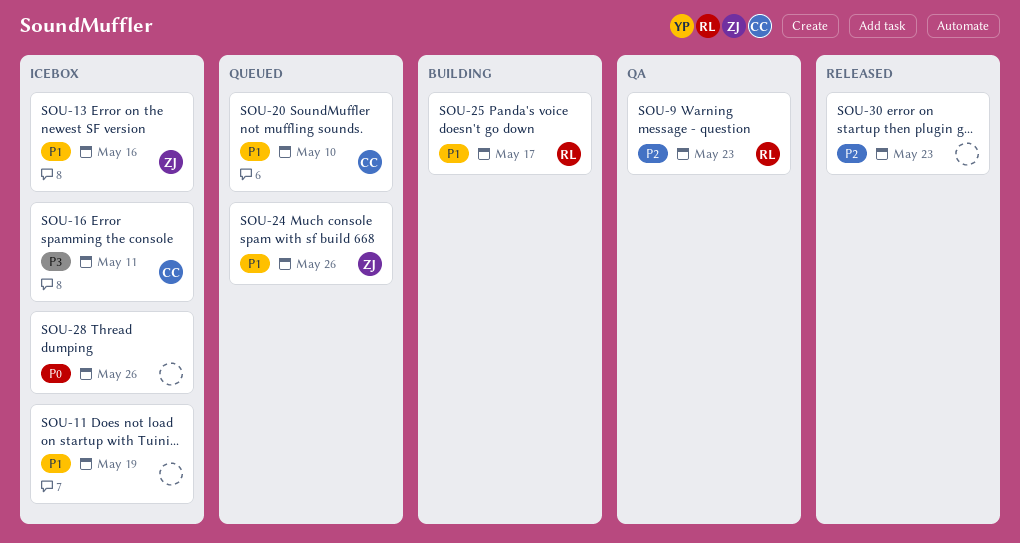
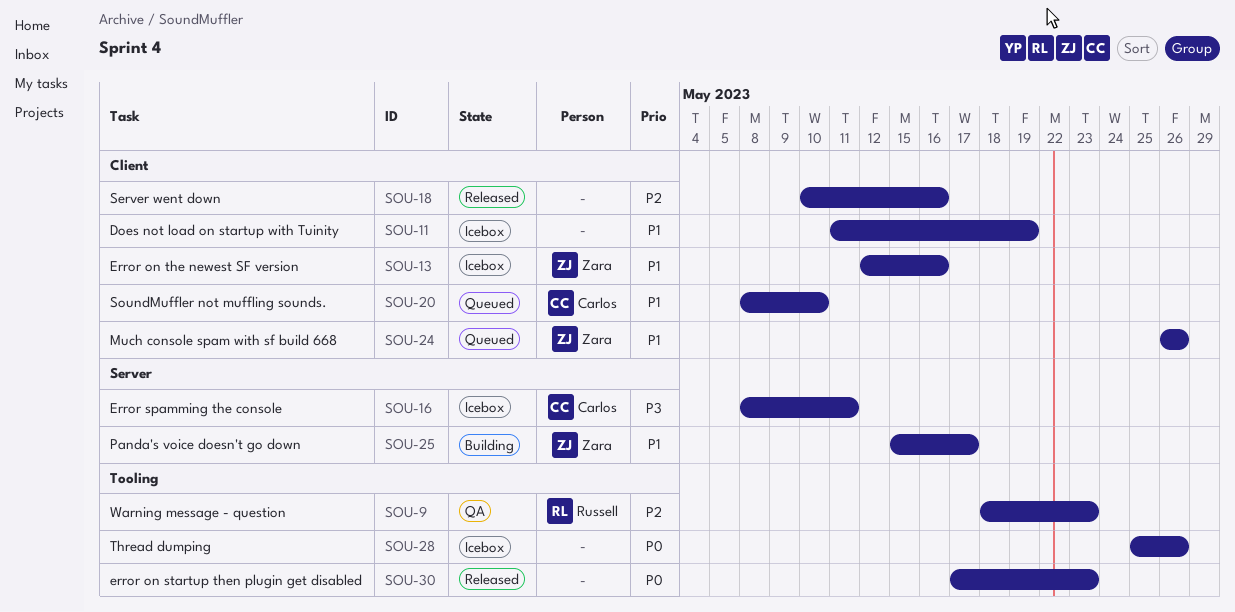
SOU-18: none -> present
SOU-25, owner: Russell -> Zara
SOU-30, priority: P2 -> P0

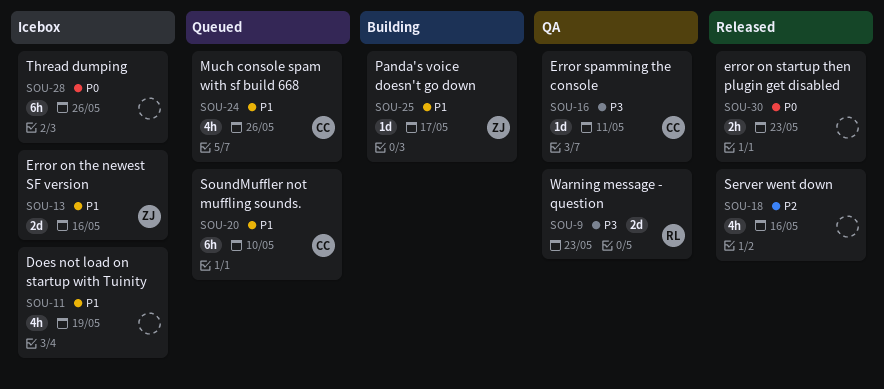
SOU-9, priority: P2 -> P3
SOU-16, status: Icebox -> QA
SOU-24, owner: Zara -> Carlos

